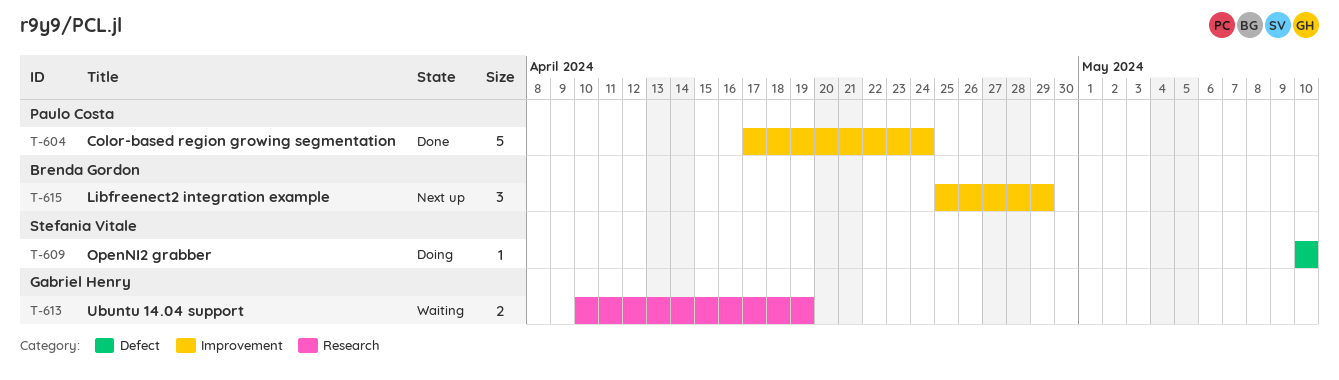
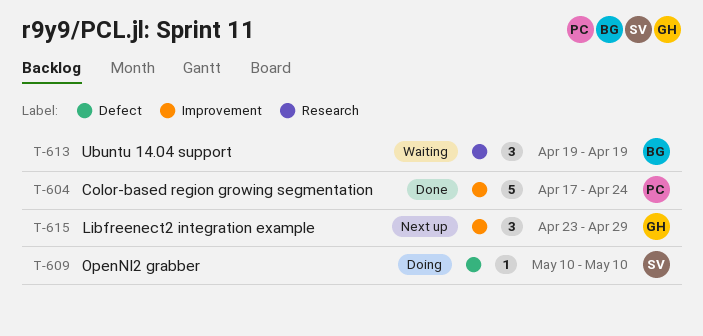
T-613, owner: Gabriel Henry -> Brenda Gordon
T-613, estimate: 2 -> 3
T-613, start: Apr 10 -> Apr 19
T-615, owner: Brenda Gordon -> Gabriel Henry
T-615, start: Apr 25 -> Apr 23

